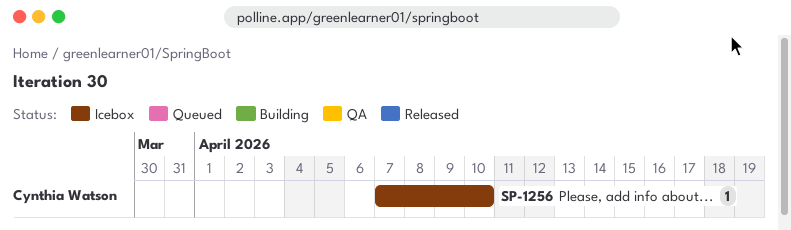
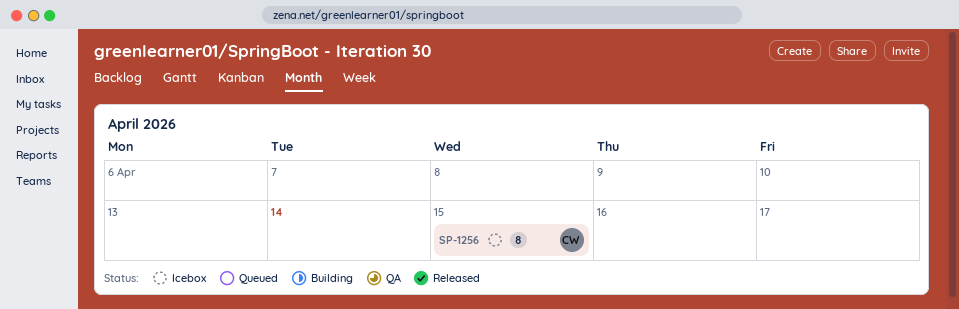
SP-1256, estimate: 1 -> 8
SP-1256, due: Apr 10 -> Apr 15

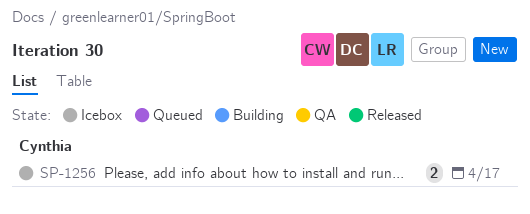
SP-1256, estimate: 8 -> 2
SP-1256, due: Apr 15 -> Apr 17

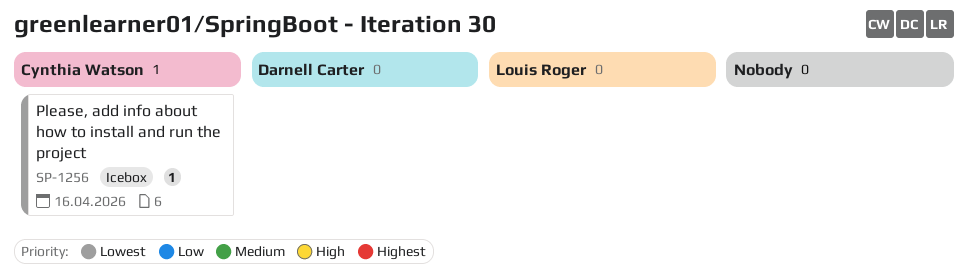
SP-1256, estimate: 2 -> 1
SP-1256, due: Apr 17 -> Apr 16

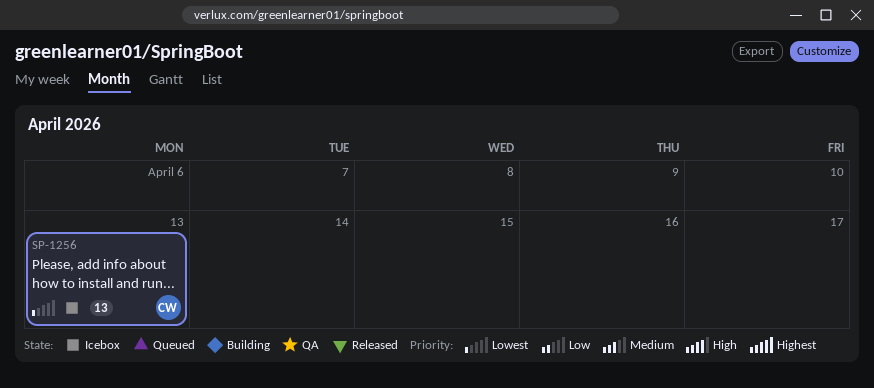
SP-1256, estimate: 1 -> 13
SP-1256, due: Apr 16 -> Apr 13

